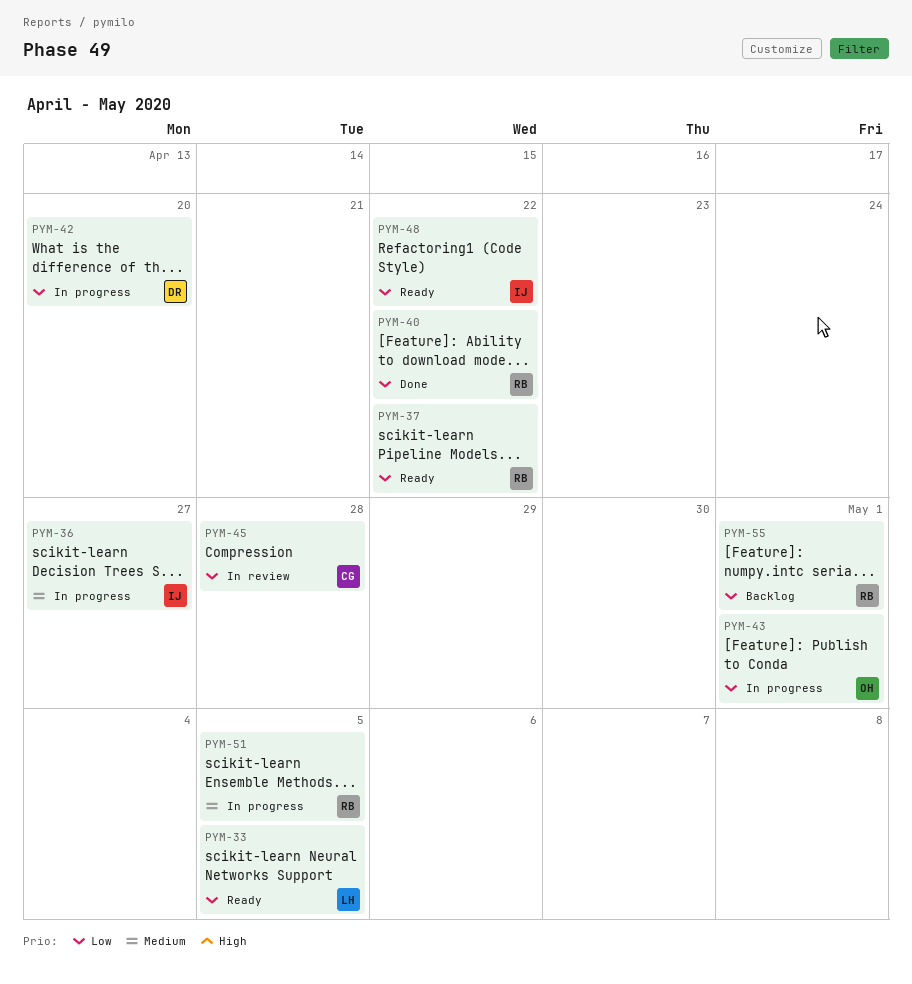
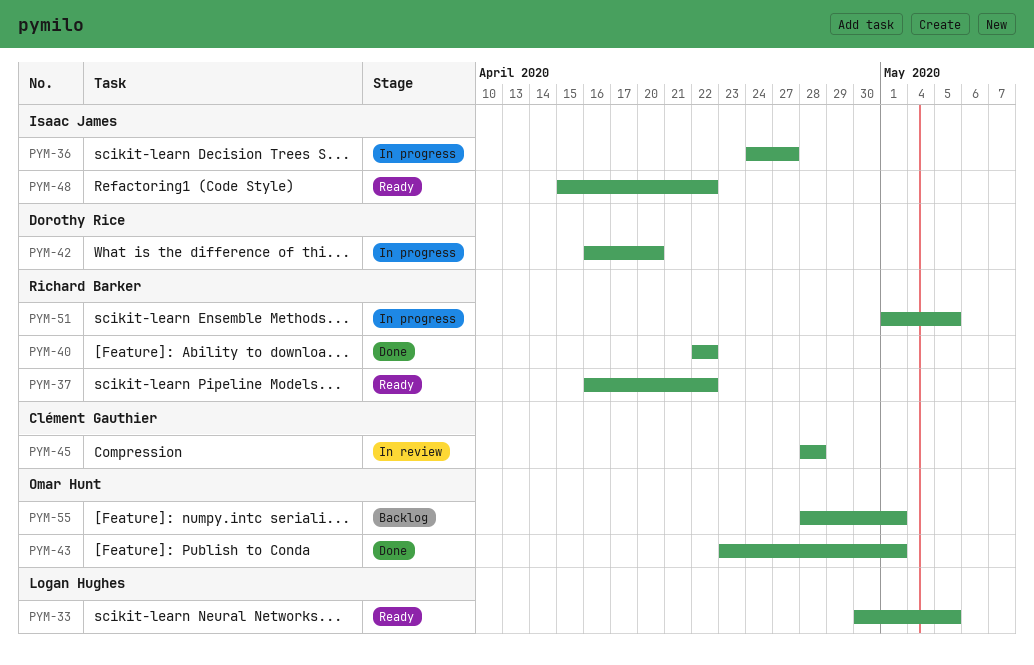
PYM-43, status: In progress -> Done
PYM-55, owner: Richard Barker -> Omar Hunt

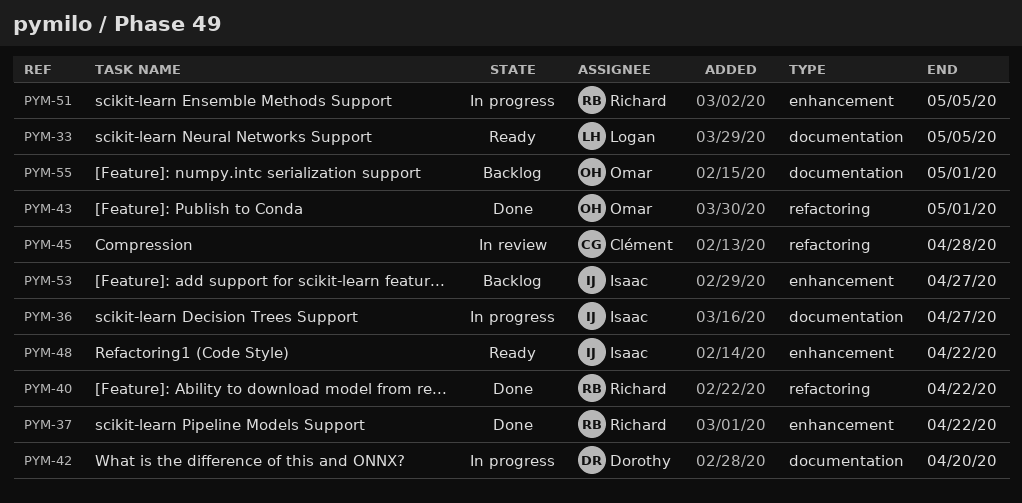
PYM-37, status: Ready -> Done
PYM-53: none -> present

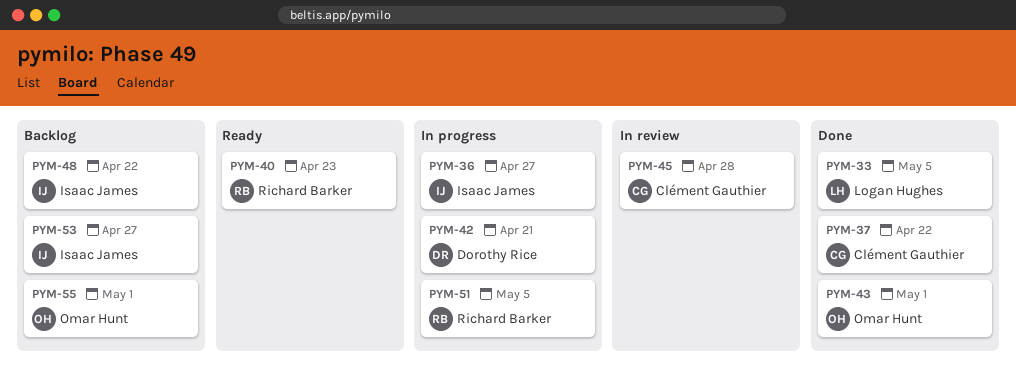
PYM-33, status: Ready -> Done
PYM-37, owner: Richard Barker -> Clément Gauthier
PYM-40, status: Done -> Ready
PYM-40, due: Apr 22 -> Apr 23
PYM-42, due: Apr 20 -> Apr 21
PYM-48, status: Ready -> Backlog

